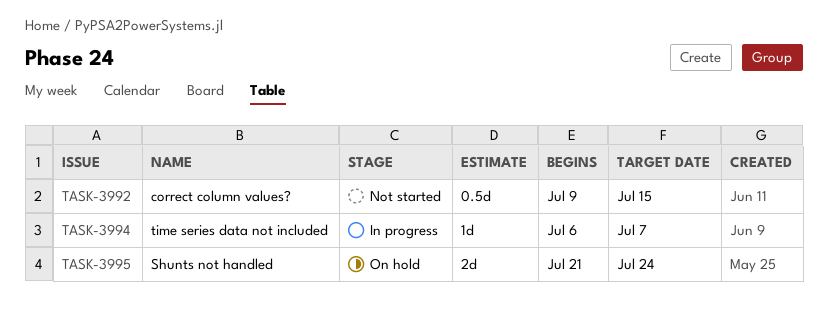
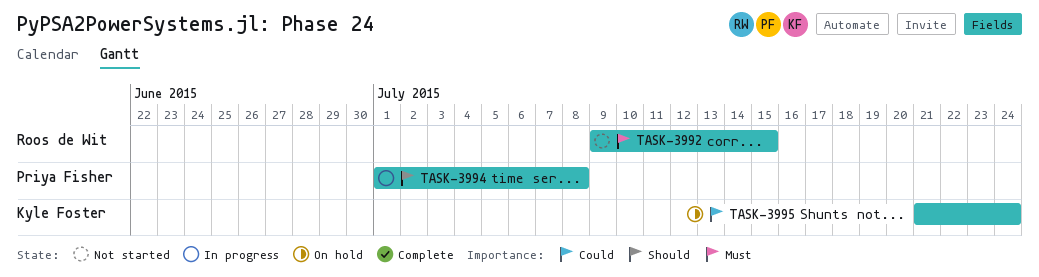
TASK-3994, start: Jul 6 -> Jul 1
TASK-3994, due: Jul 7 -> Jul 8

